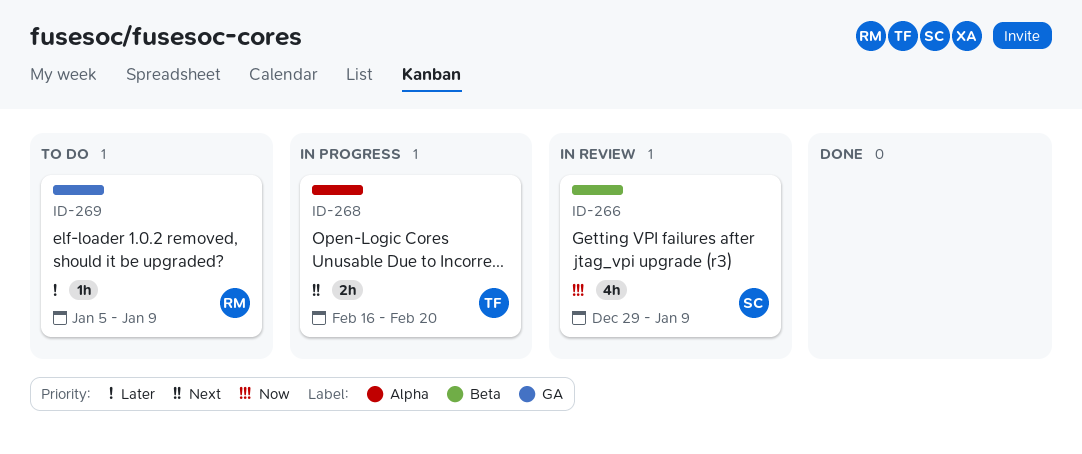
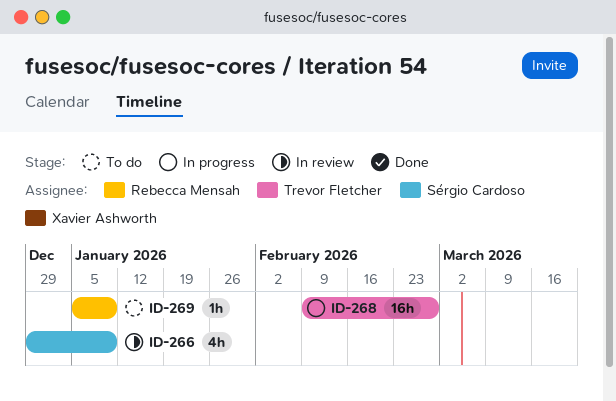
ID-268, estimate: 2h -> 16h
ID-268, start: Feb 16 -> Feb 9
ID-268, due: Feb 20 -> Feb 27

